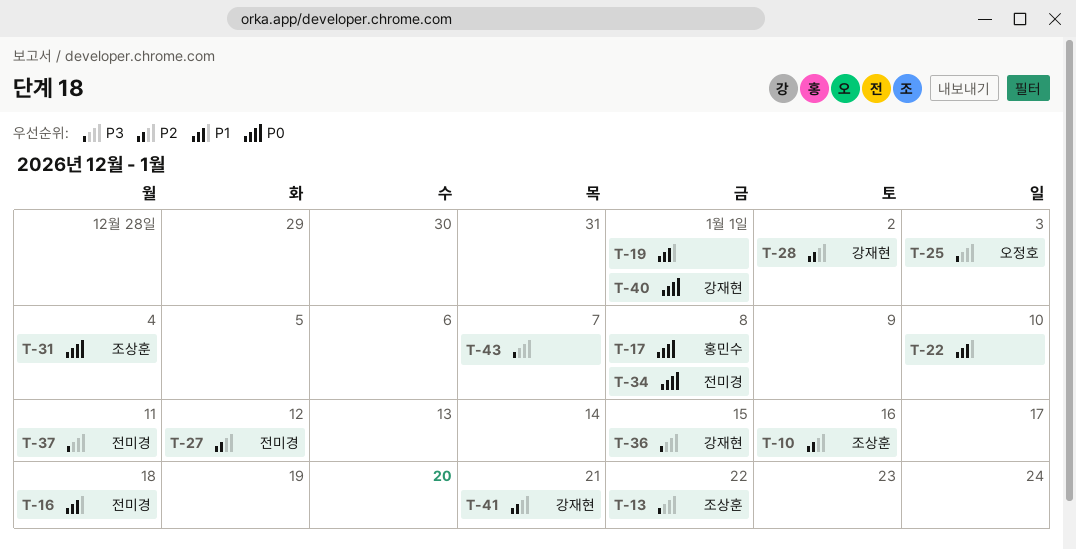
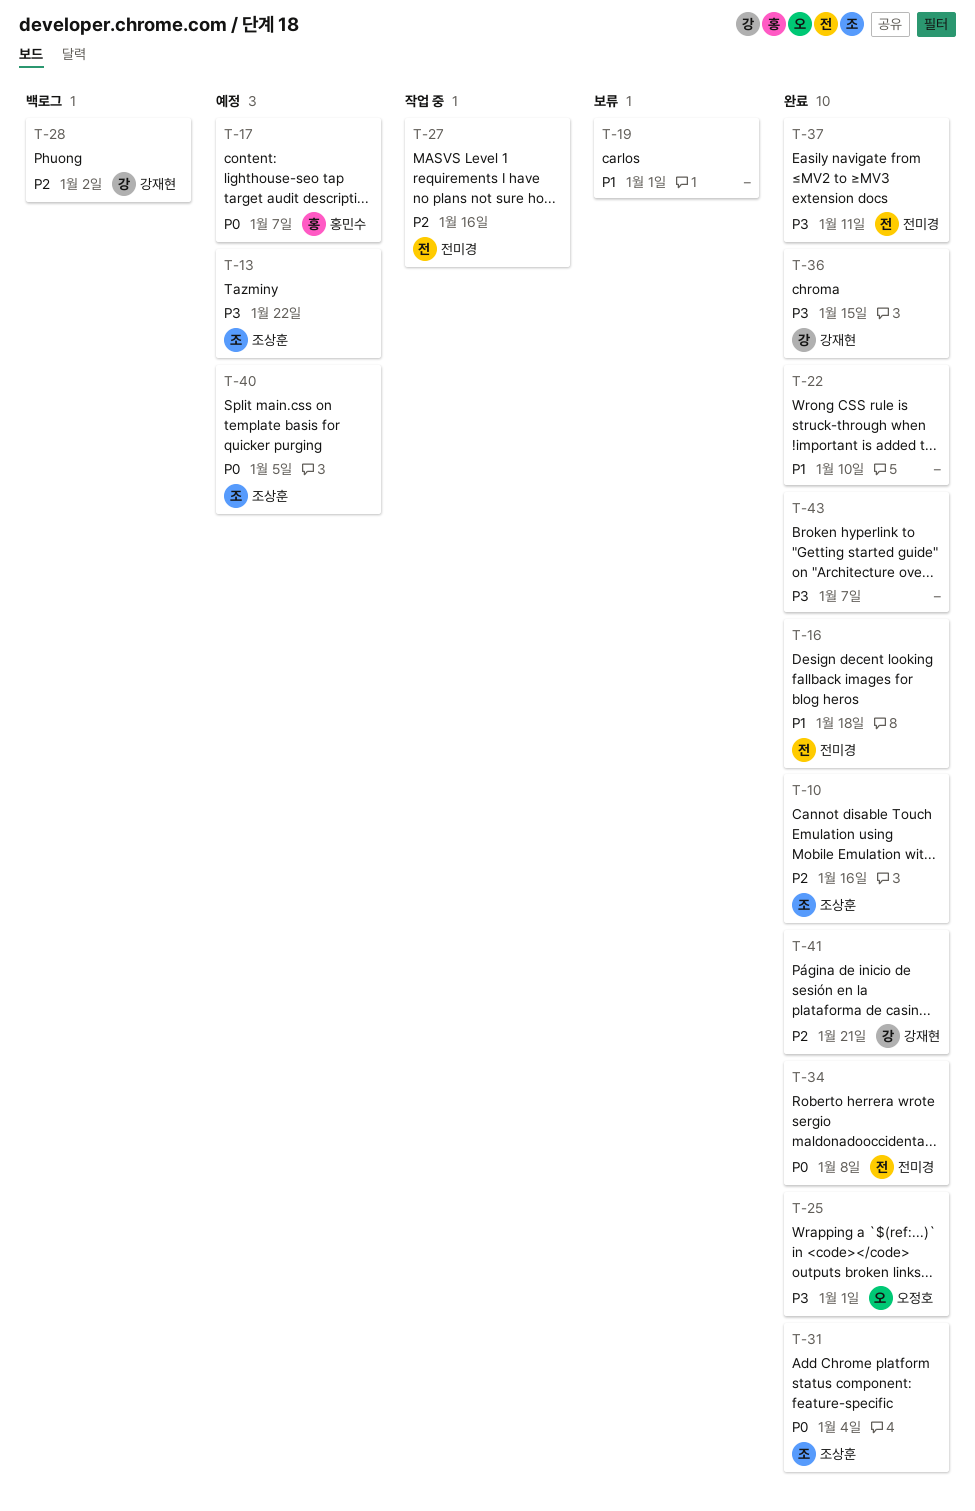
T-17, due: Jan 8 -> Jan 7
T-25, due: Jan 3 -> Jan 1
T-27, due: Jan 12 -> Jan 16
T-40, owner: 강재현 -> 조상훈
T-40, due: Jan 1 -> Jan 5

